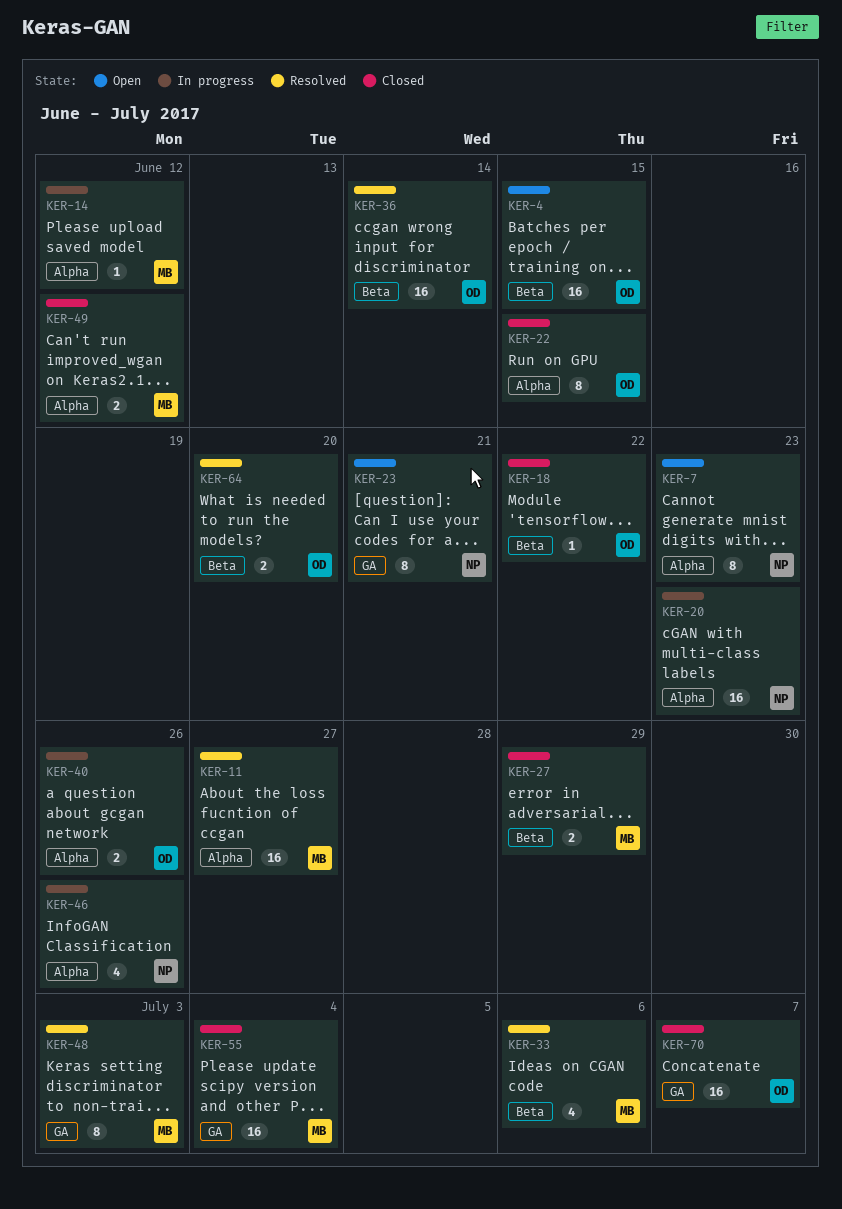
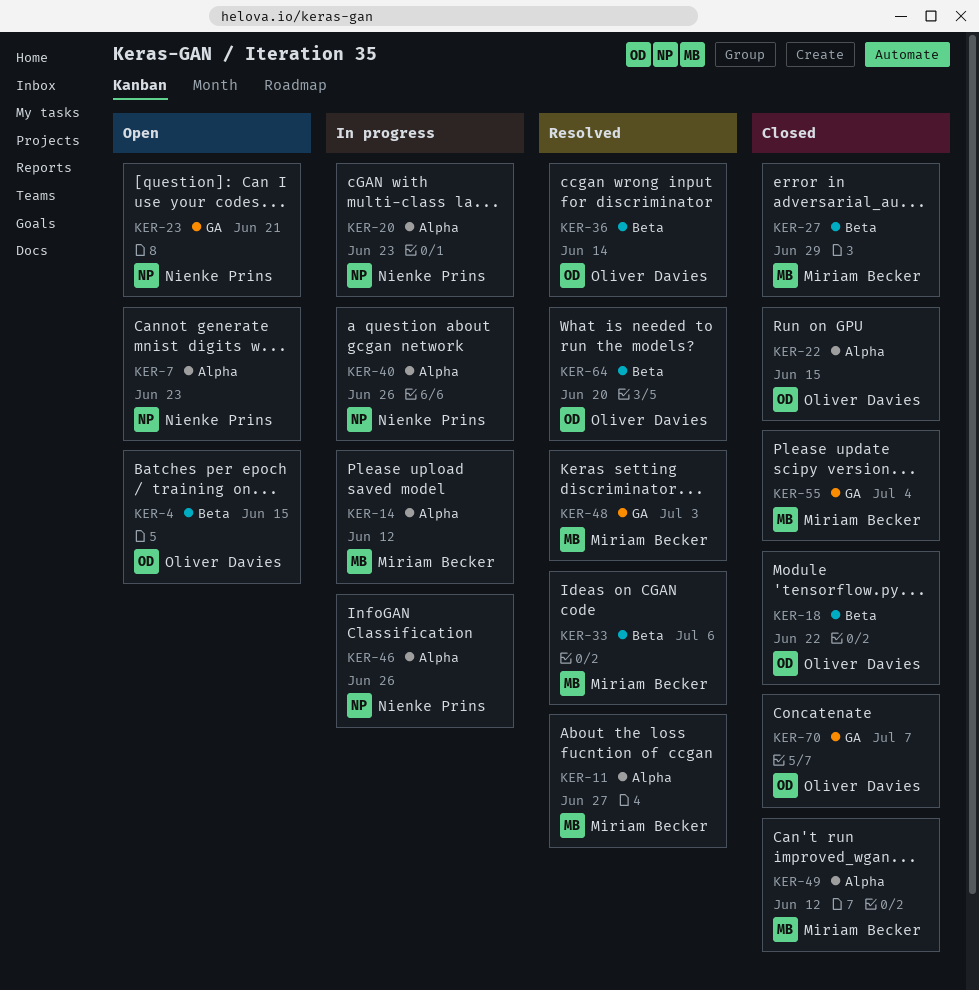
KER-40, owner: Oliver Davies -> Nienke Prins

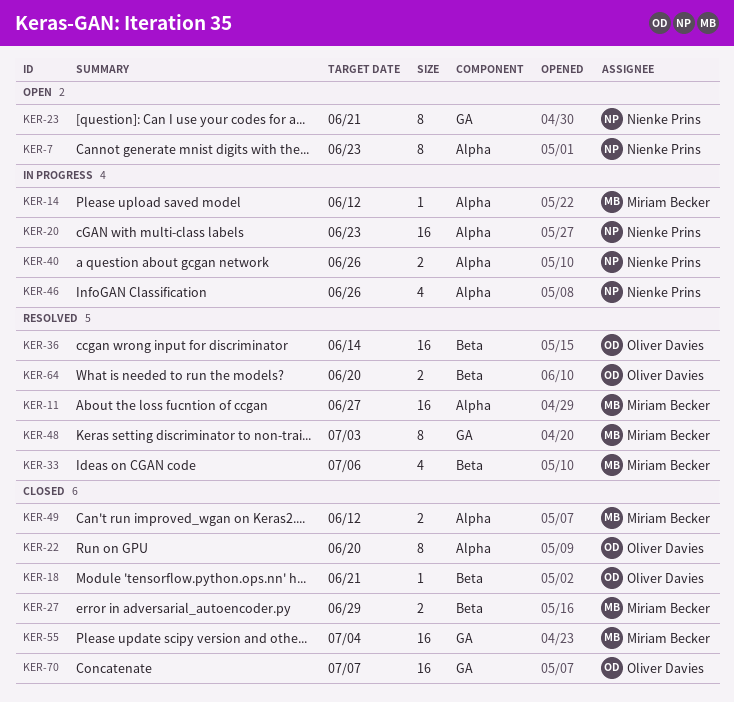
KER-4: present -> none
KER-18, due: Jun 22 -> Jun 21
KER-22, due: Jun 15 -> Jun 20

